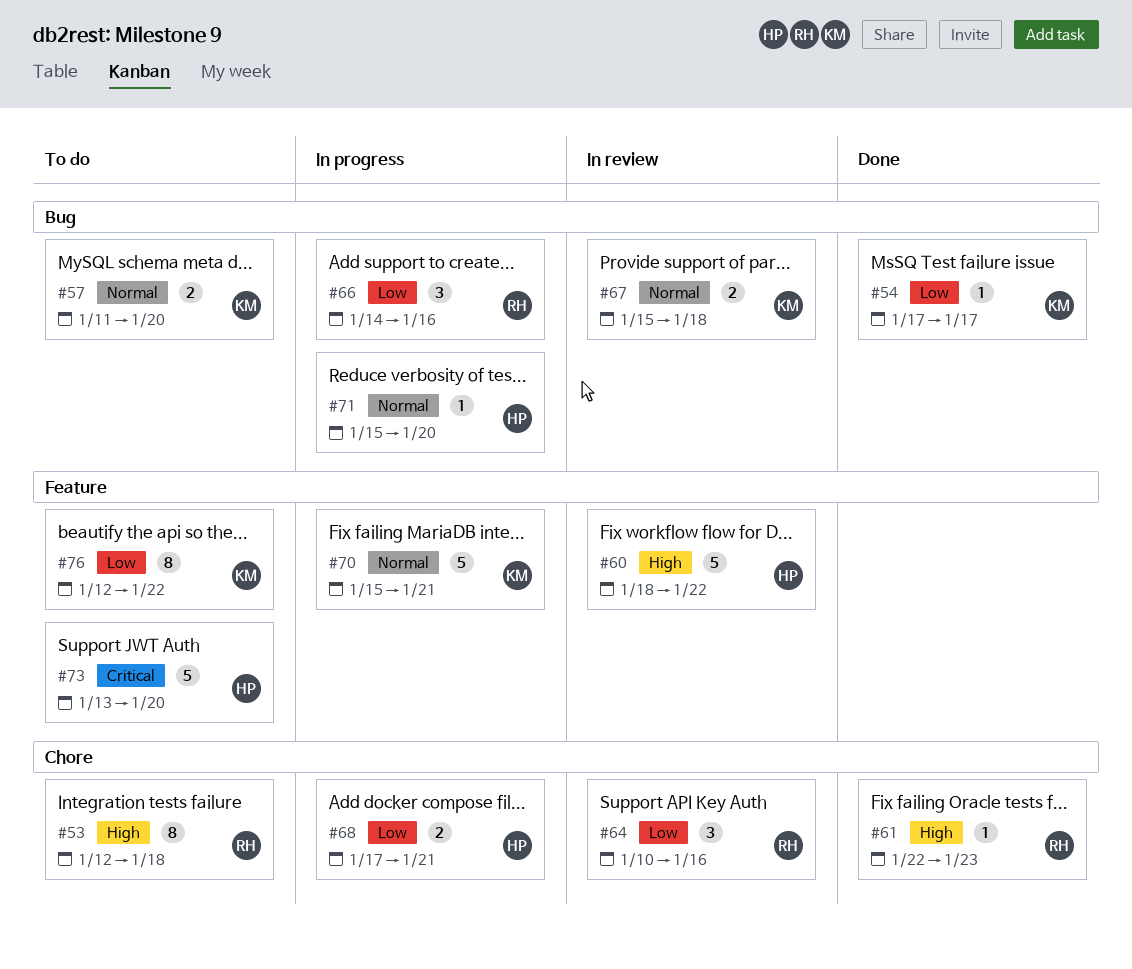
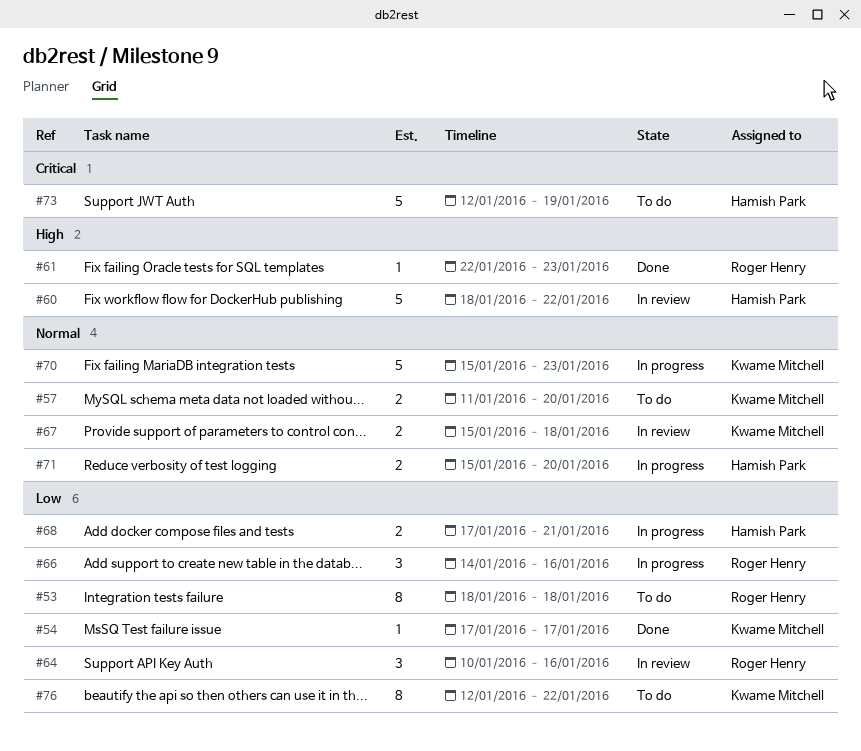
#53, priority: High -> Low
#53, start: Jan 12 -> Jan 18
#70, due: Jan 21 -> Jan 23
#71, estimate: 1 -> 2
#73, start: Jan 13 -> Jan 12
#73, due: Jan 20 -> Jan 19

